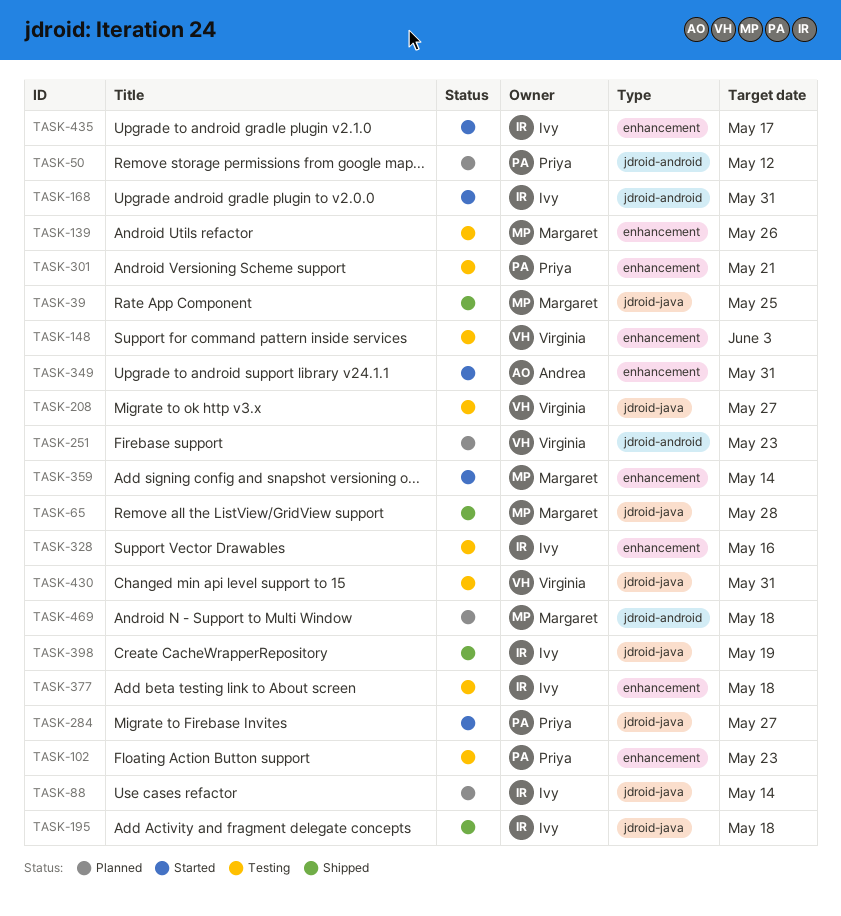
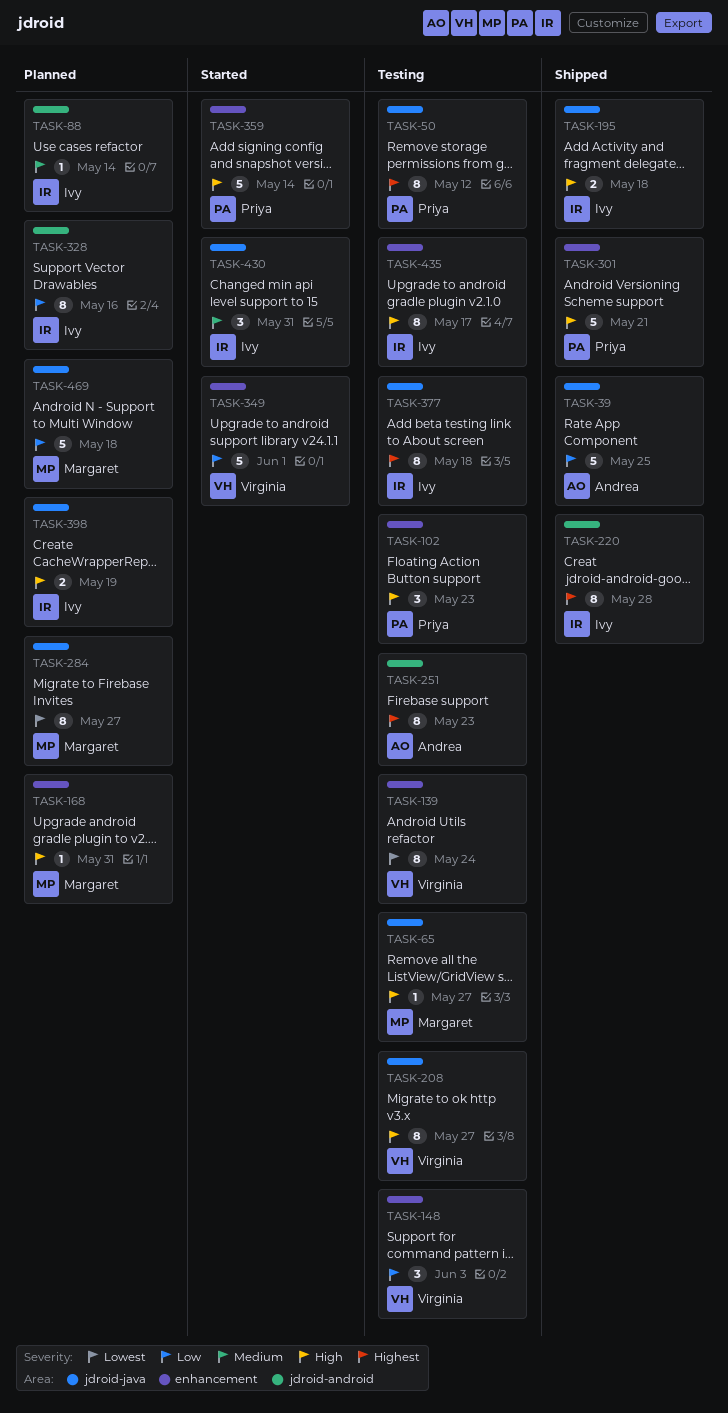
TASK-39, owner: Margaret -> Andrea
TASK-50, status: Planned -> Testing
TASK-50, label: jdroid-android -> jdroid-java
TASK-65, status: Shipped -> Testing
TASK-65, due: May 28 -> May 27
TASK-88, label: jdroid-java -> jdroid-android
TASK-139, owner: Margaret -> Virginia
TASK-139, due: May 26 -> May 24
TASK-168, status: Started -> Planned
TASK-168, owner: Ivy -> Margaret
TASK-168, label: jdroid-android -> enhancement
TASK-220: none -> present
TASK-251, status: Planned -> Testing
TASK-251, owner: Virginia -> Andrea
TASK-284, status: Started -> Planned
TASK-284, owner: Priya -> Margaret
TASK-301, status: Testing -> Shipped
TASK-328, status: Testing -> Planned
TASK-328, label: enhancement -> jdroid-android
TASK-349, owner: Andrea -> Virginia
TASK-349, due: May 31 -> Jun 1
TASK-359, owner: Margaret -> Priya
TASK-377, label: enhancement -> jdroid-java
TASK-398, status: Shipped -> Planned
TASK-430, status: Testing -> Started
TASK-430, owner: Virginia -> Ivy
TASK-435, status: Started -> Testing
TASK-469, label: jdroid-android -> jdroid-java

